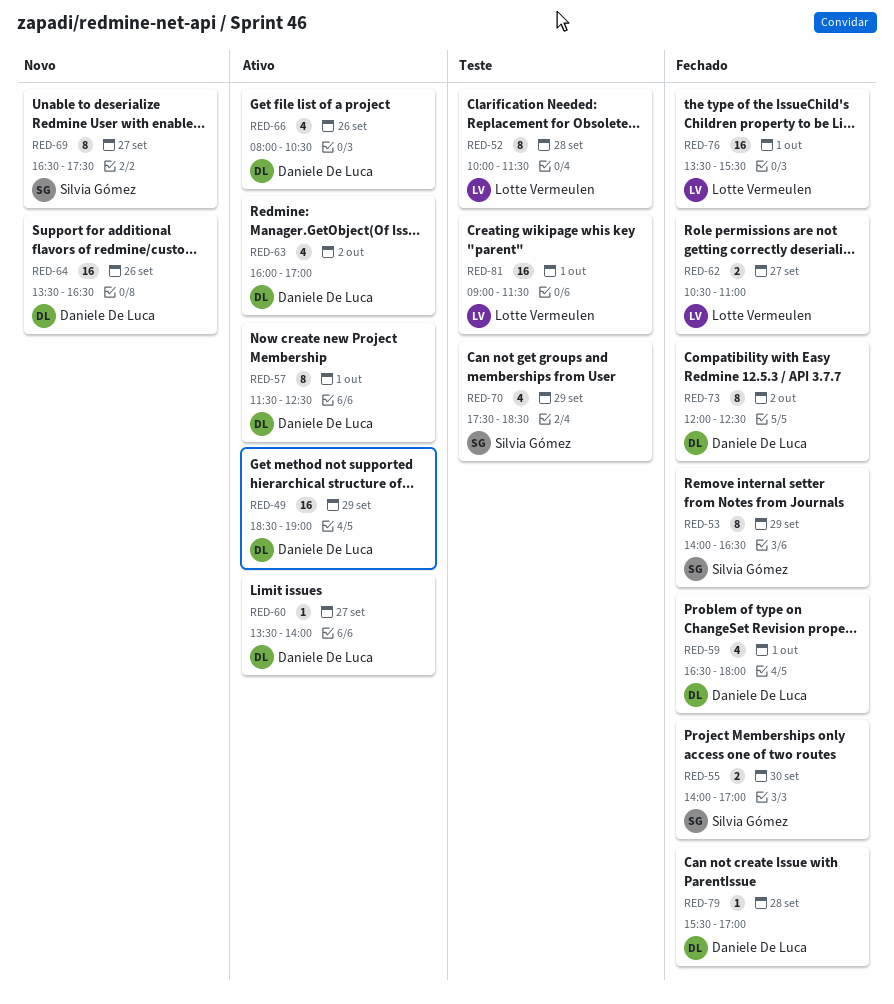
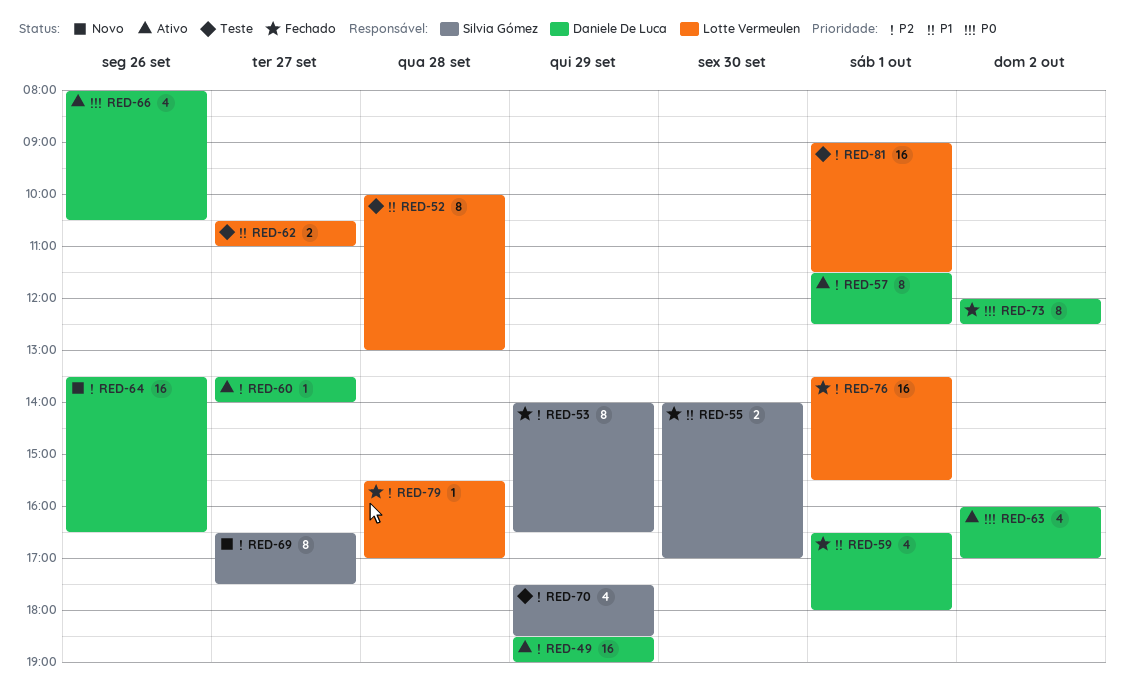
RED-52, ends: 11:30 -> 13:00
RED-62, status: Fechado -> Teste
RED-79, owner: Daniele De Luca -> Lotte Vermeulen

